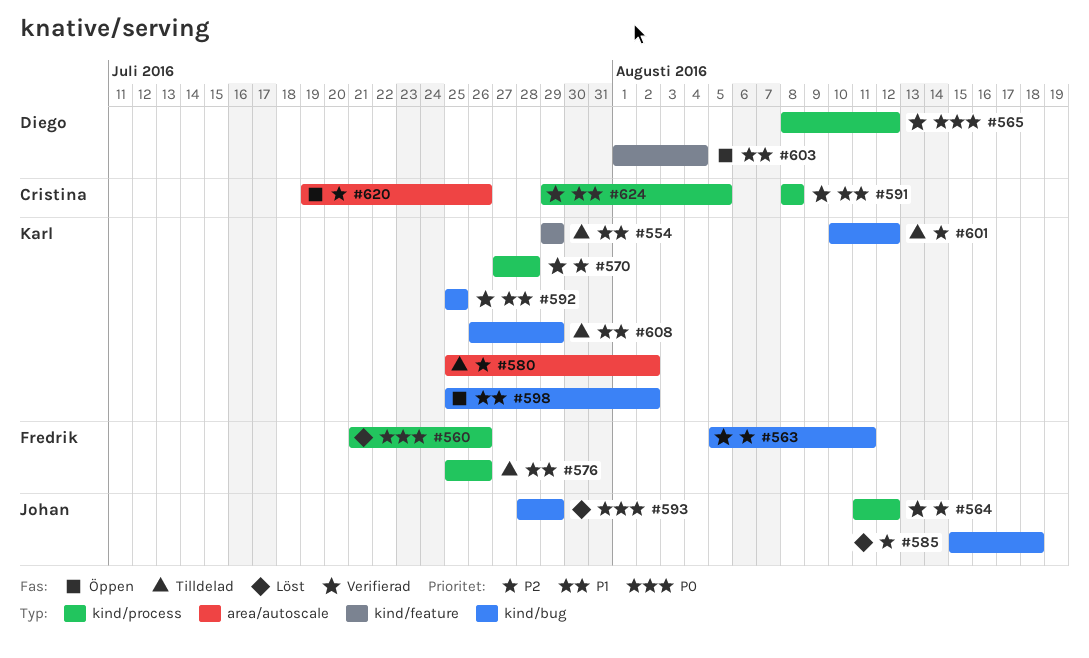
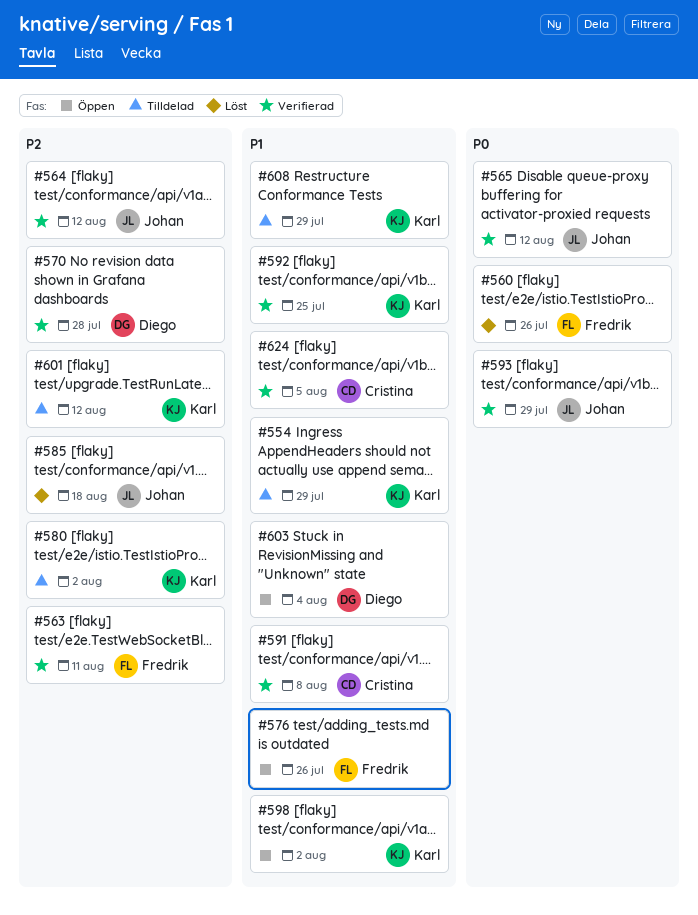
#565, owner: Diego -> Johan
#570, owner: Karl -> Diego
#576, status: Tilldelad -> Öppen
#593, status: Löst -> Verifierad
#620: present -> none

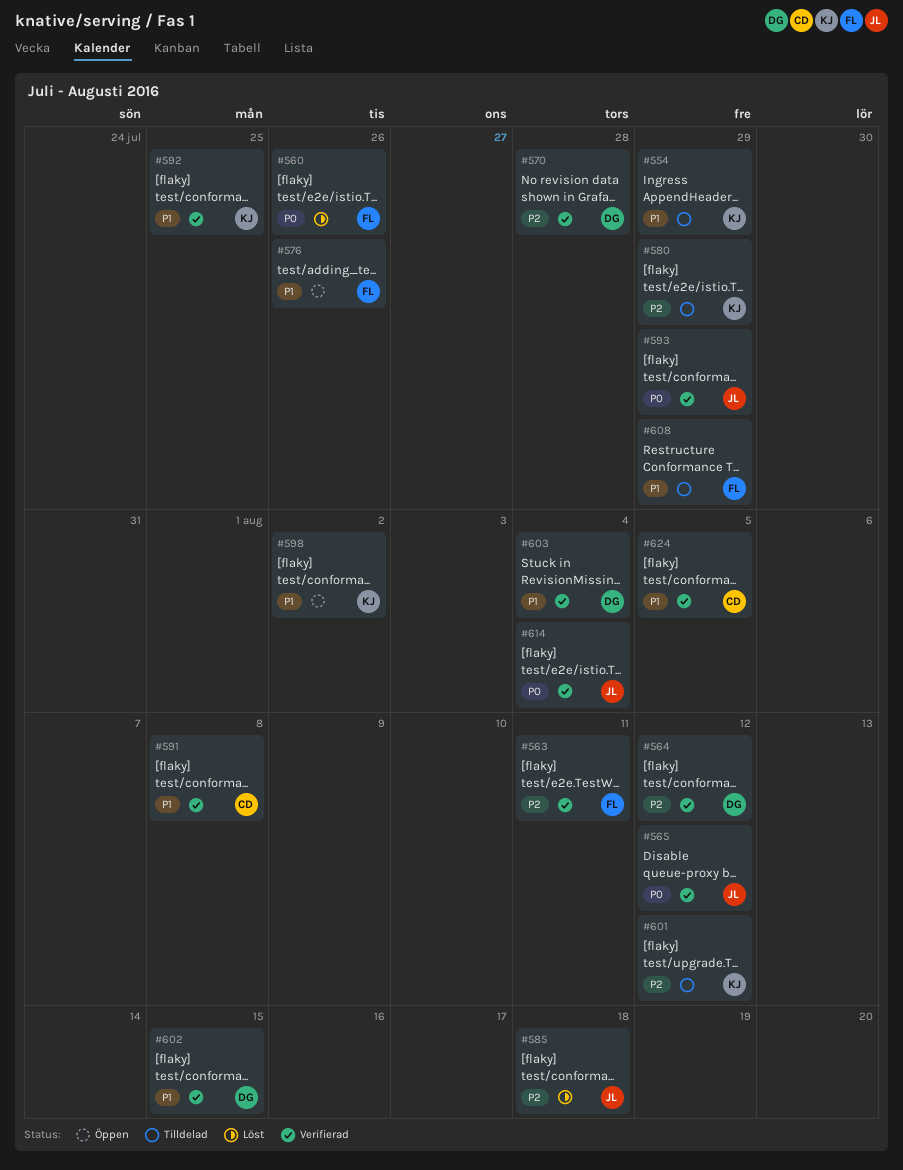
#564, owner: Johan -> Diego
#580, due: Aug 2 -> Jul 29
#602: none -> present
#603, status: Öppen -> Verifierad
#608, owner: Karl -> Fredrik
#614: none -> present

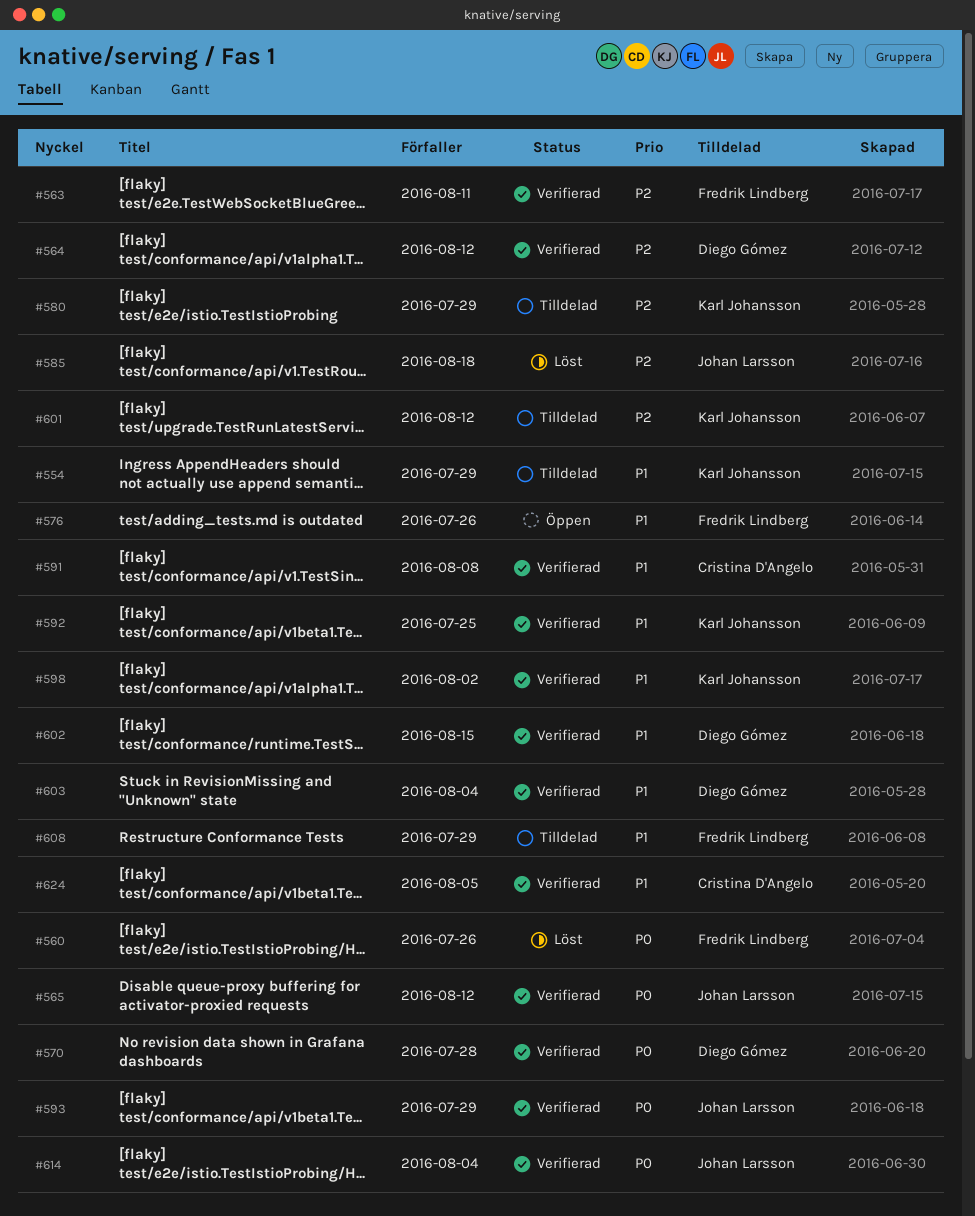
#570, priority: P2 -> P0
#598, status: Öppen -> Verifierad

